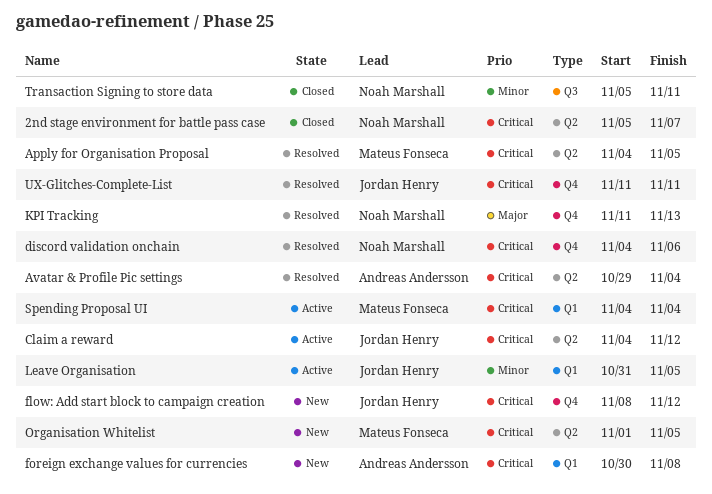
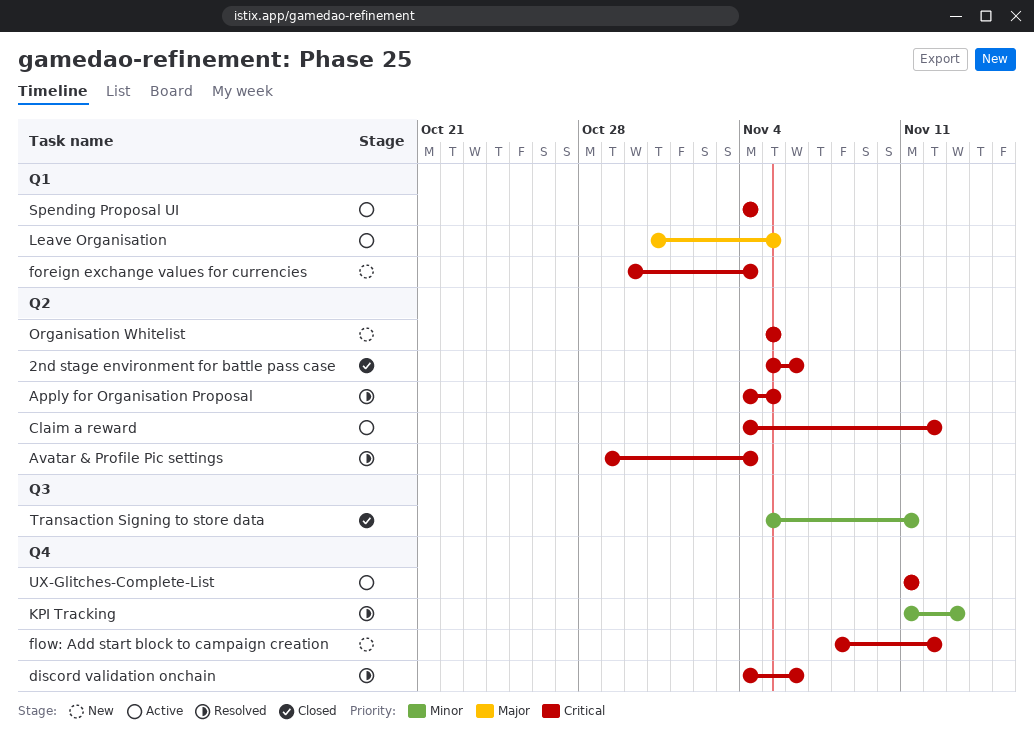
2nd stage environment for battle pass case, due: Nov 7 -> Nov 6
foreign exchange values for currencies, due: Nov 8 -> Nov 4
KPI Tracking, priority: Major -> Minor
Leave Organisation, priority: Minor -> Major
Organisation Whitelist, start: Nov 1 -> Nov 5
UX-Glitches-Complete-List, status: Resolved -> Active

